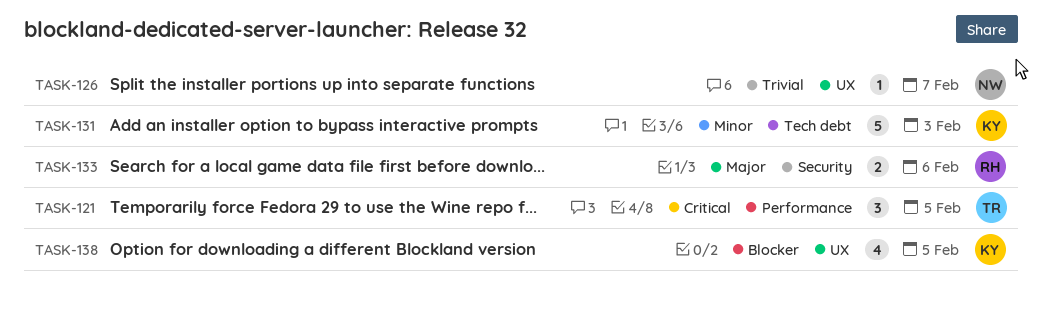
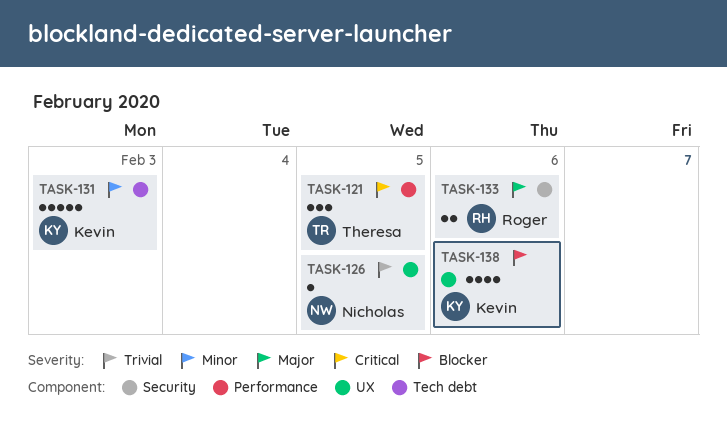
TASK-126, due: Feb 7 -> Feb 5
TASK-138, due: Feb 5 -> Feb 6

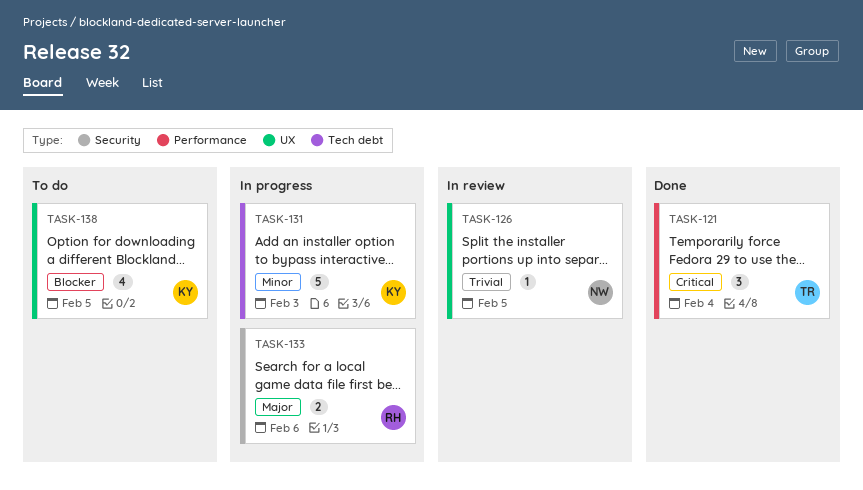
TASK-121, due: Feb 5 -> Feb 4
TASK-138, due: Feb 6 -> Feb 5

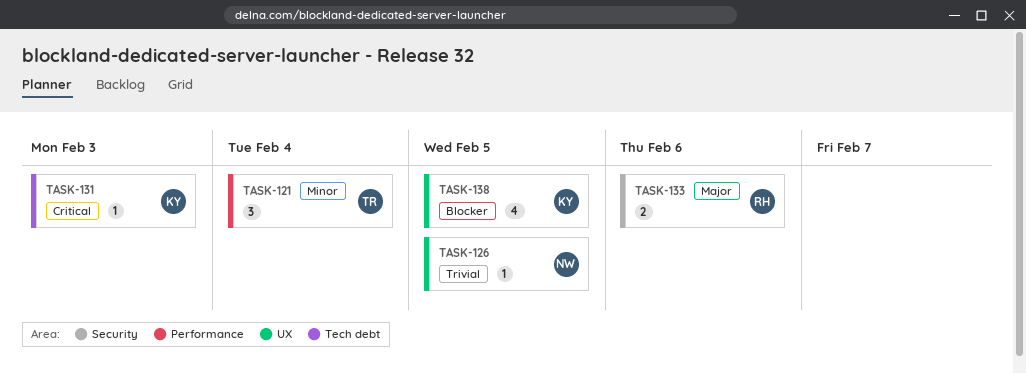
TASK-121, priority: Critical -> Minor
TASK-131, priority: Minor -> Critical
TASK-131, estimate: 5 -> 1

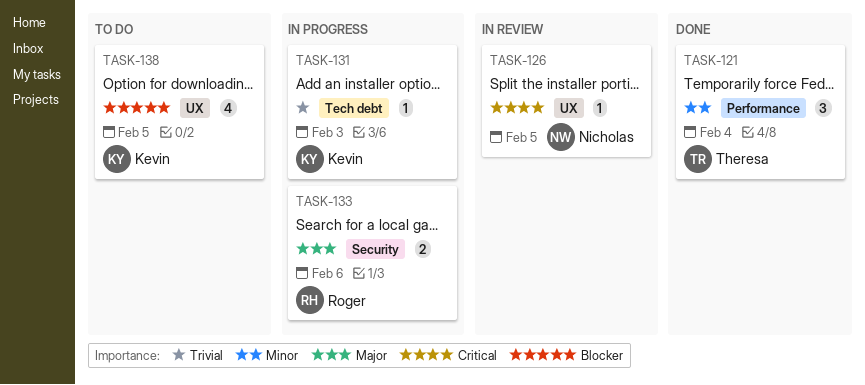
TASK-126, priority: Trivial -> Critical
TASK-131, priority: Critical -> Trivial

